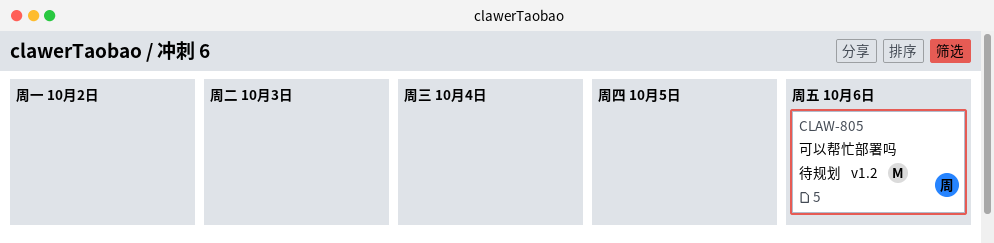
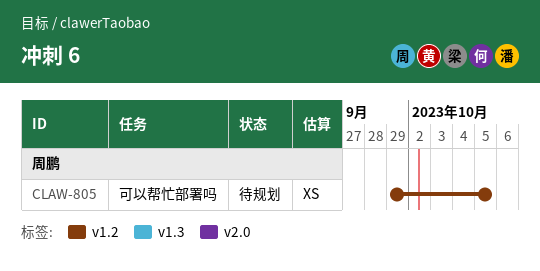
CLAW-805, estimate: M -> XS
CLAW-805, due: Oct 6 -> Oct 5

